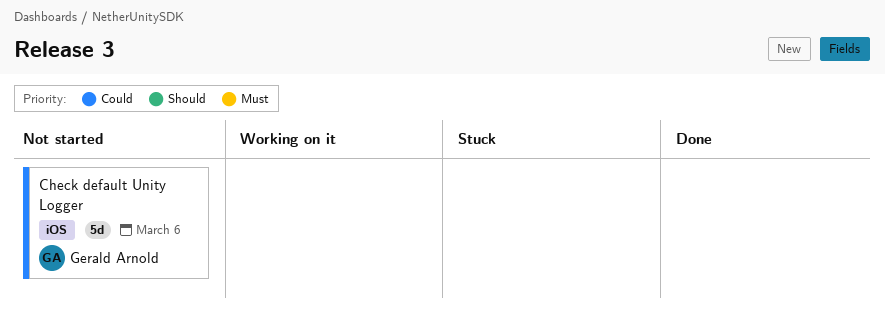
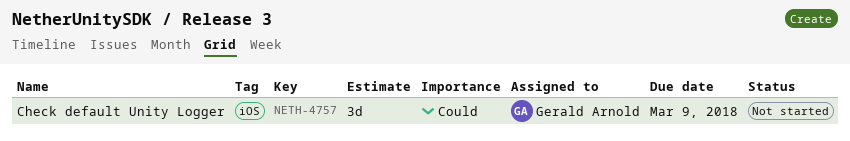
Check default Unity Logger, estimate: 5d -> 3d
Check default Unity Logger, due: Mar 6 -> Mar 9

